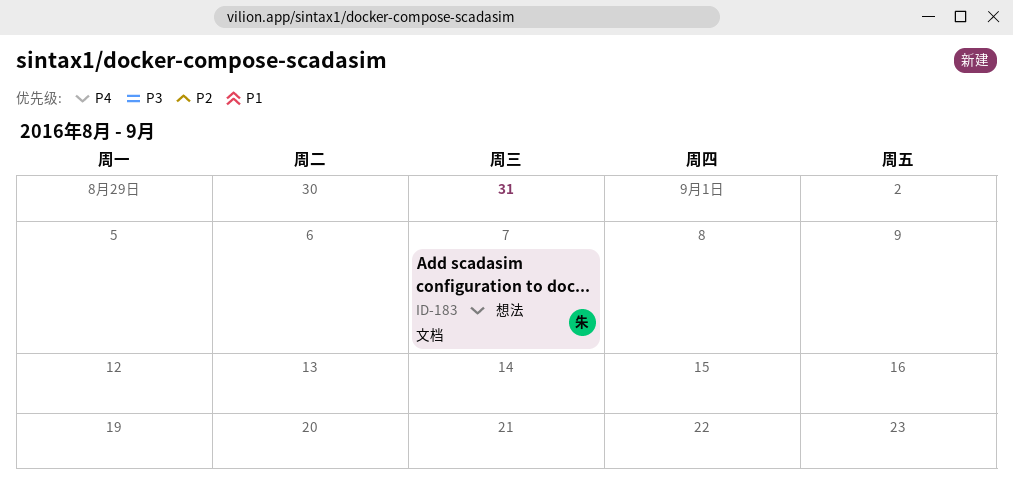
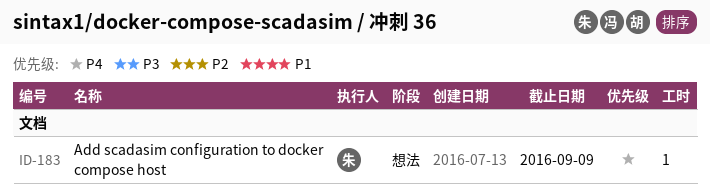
ID-183, due: Sep 7 -> Sep 9

